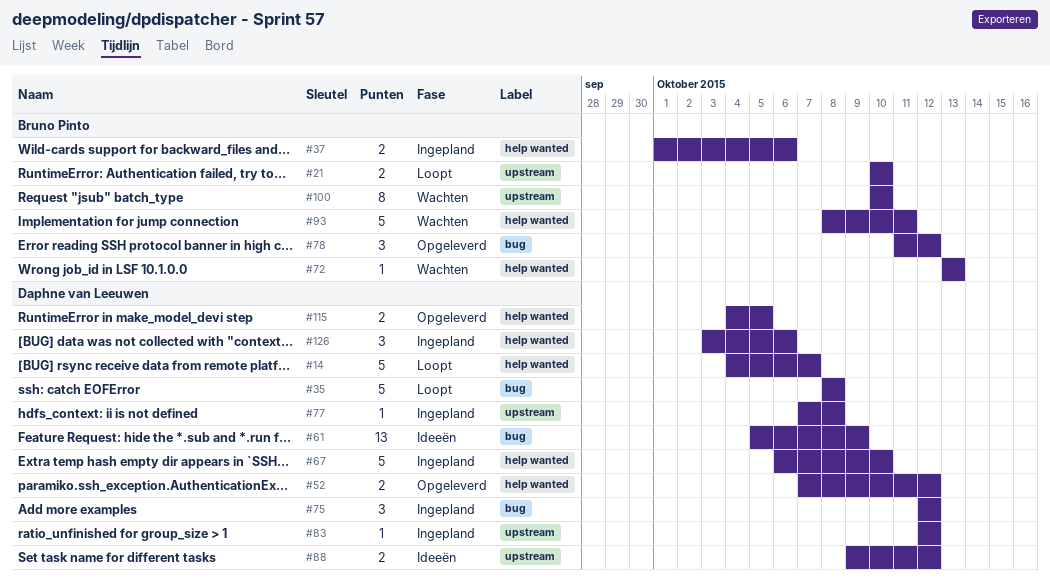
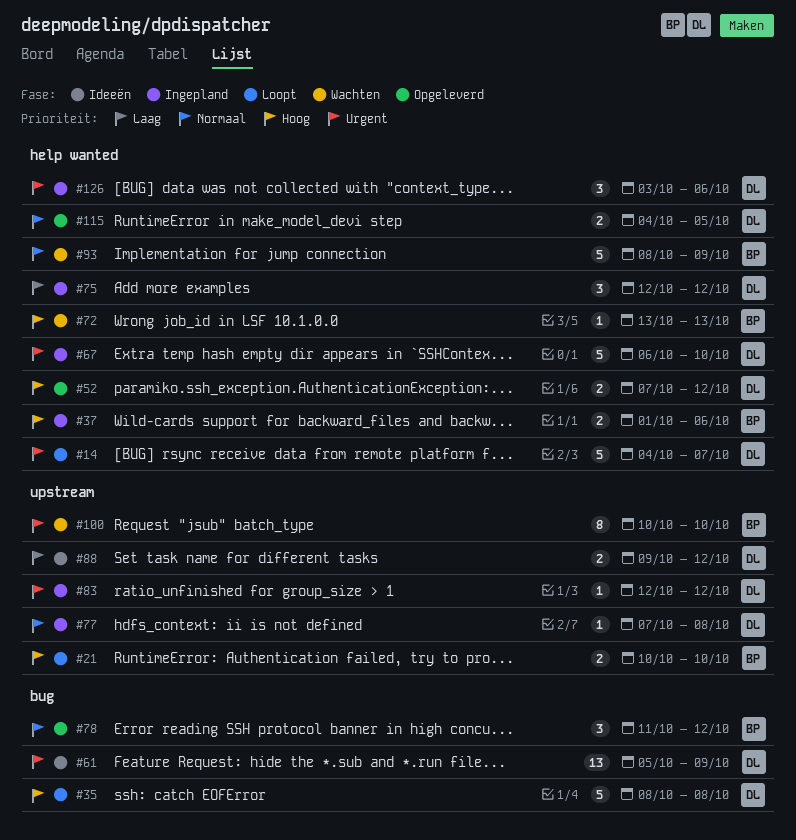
#75, label: bug -> help wanted
#93, due: Oct 11 -> Oct 9

